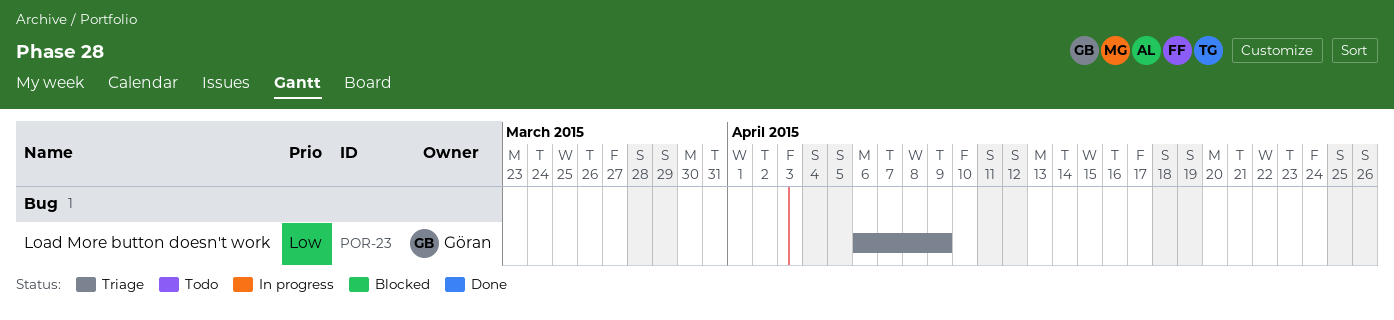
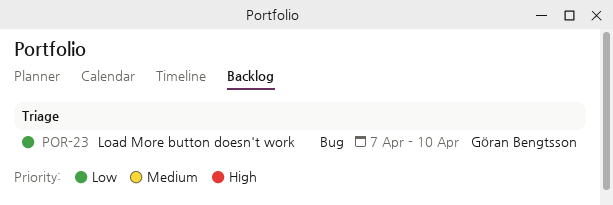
POR-23, start: Apr 6 -> Apr 7
POR-23, due: Apr 9 -> Apr 10

